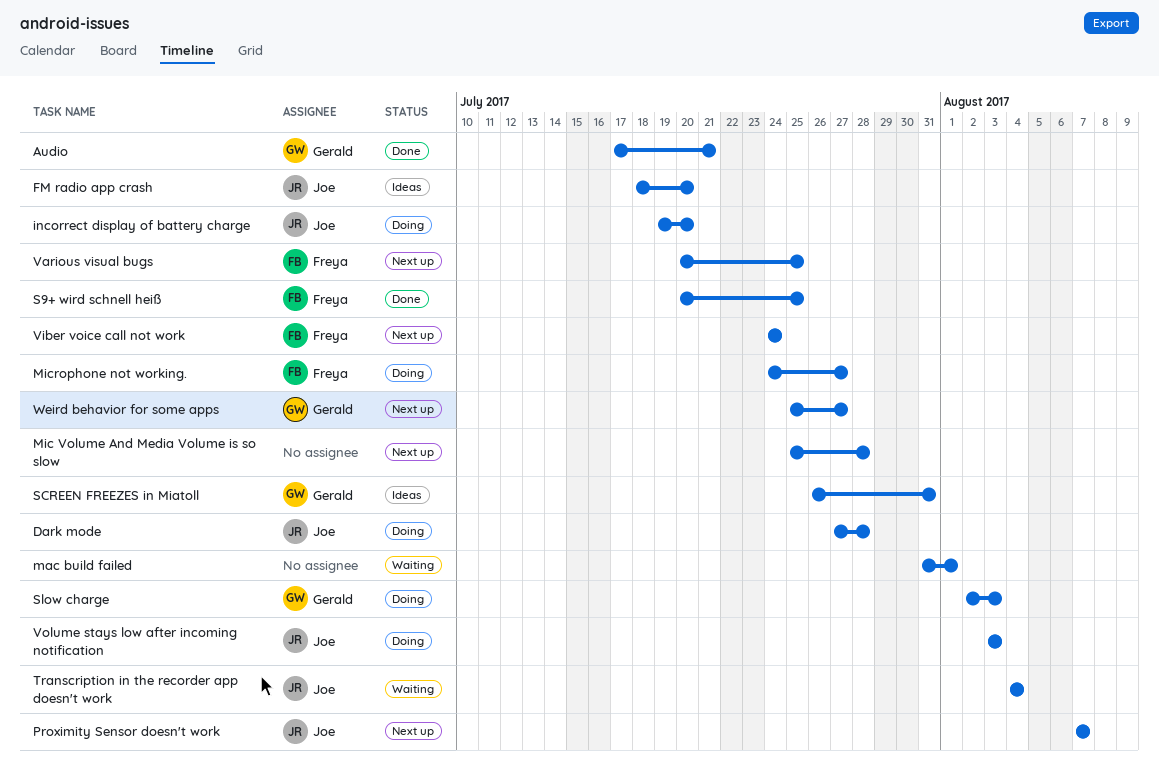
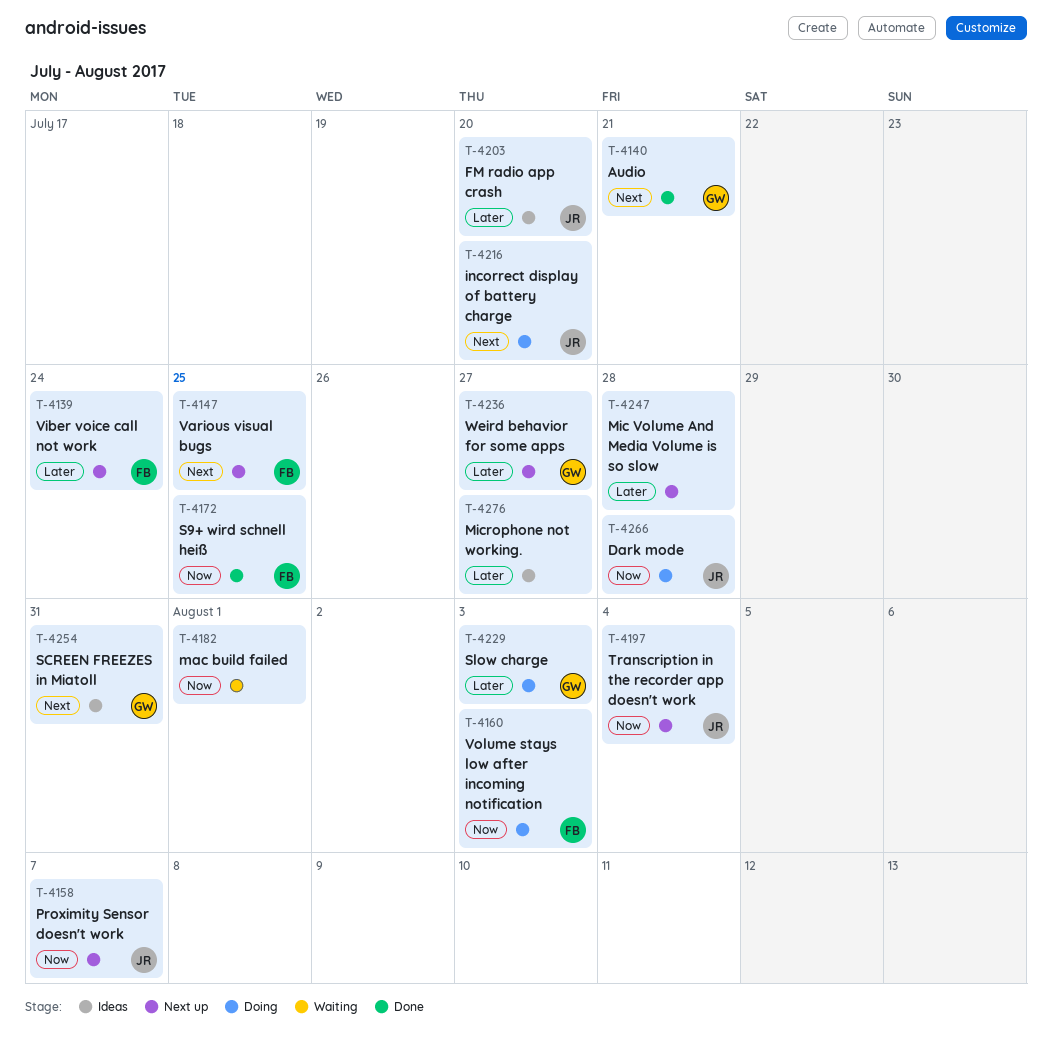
Microphone not working., status: Doing -> Ideas
Microphone not working., owner: Freya -> none
Transcription in the recorder app doesn't work, status: Waiting -> Next up
Volume stays low after incoming notification, owner: Joe -> Freya

